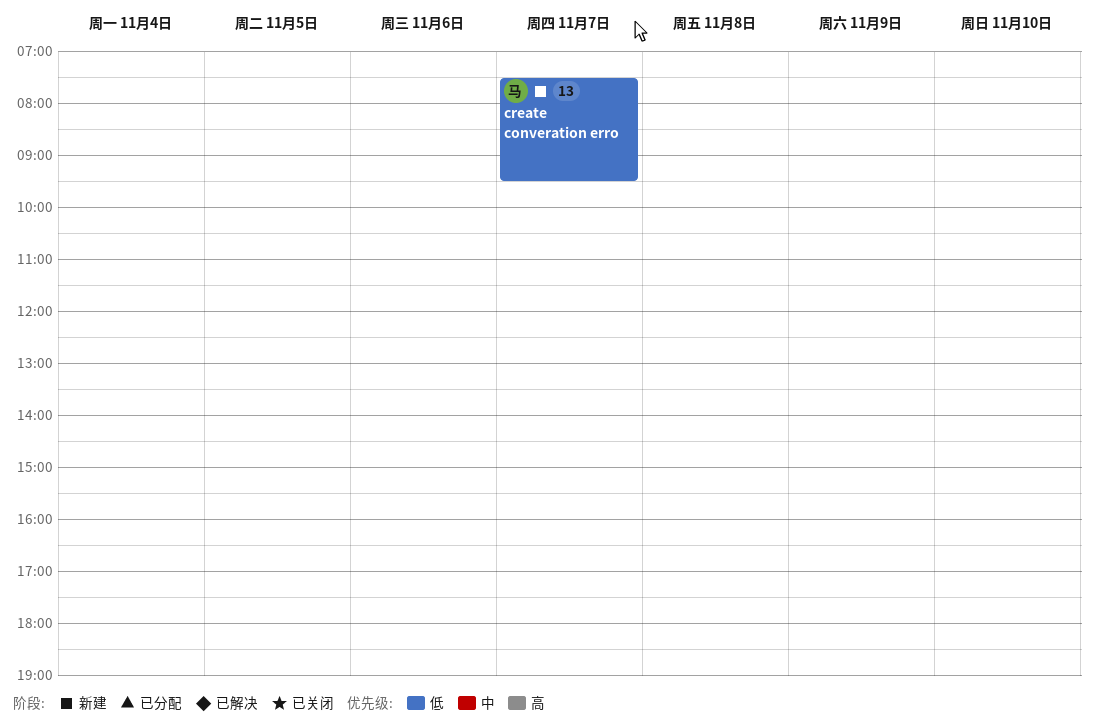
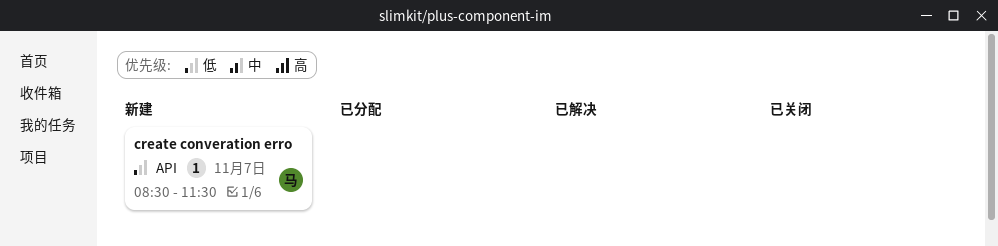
create converation erro, estimate: 13 -> 1
create converation erro, begins: 07:30 -> 08:30
create converation erro, ends: 09:30 -> 11:30

